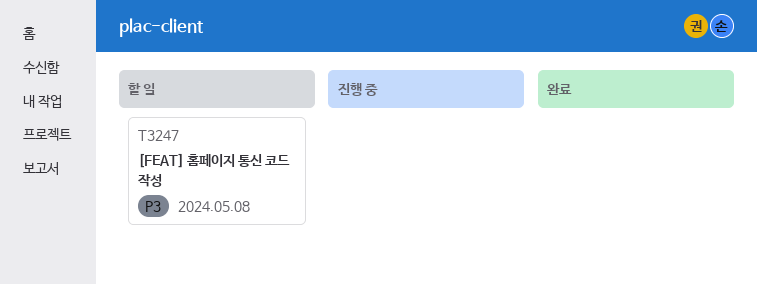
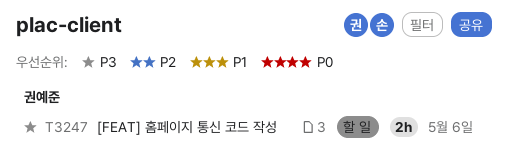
T3247, due: May 8 -> May 6

